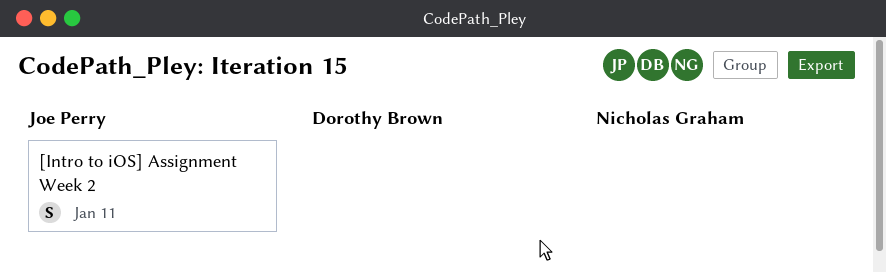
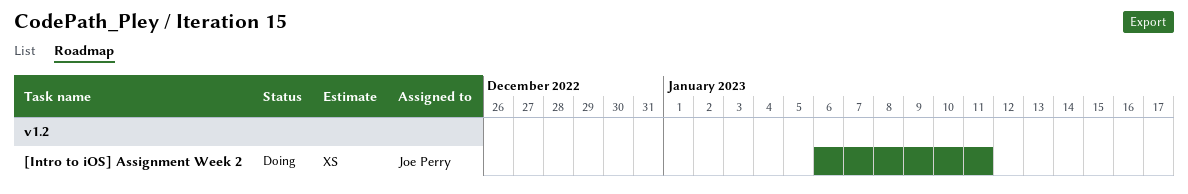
[Intro to iOS] Assignment Week 2, estimate: S -> XS

